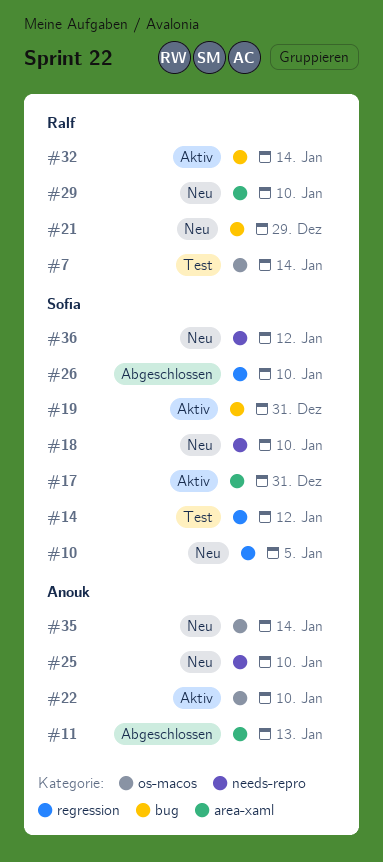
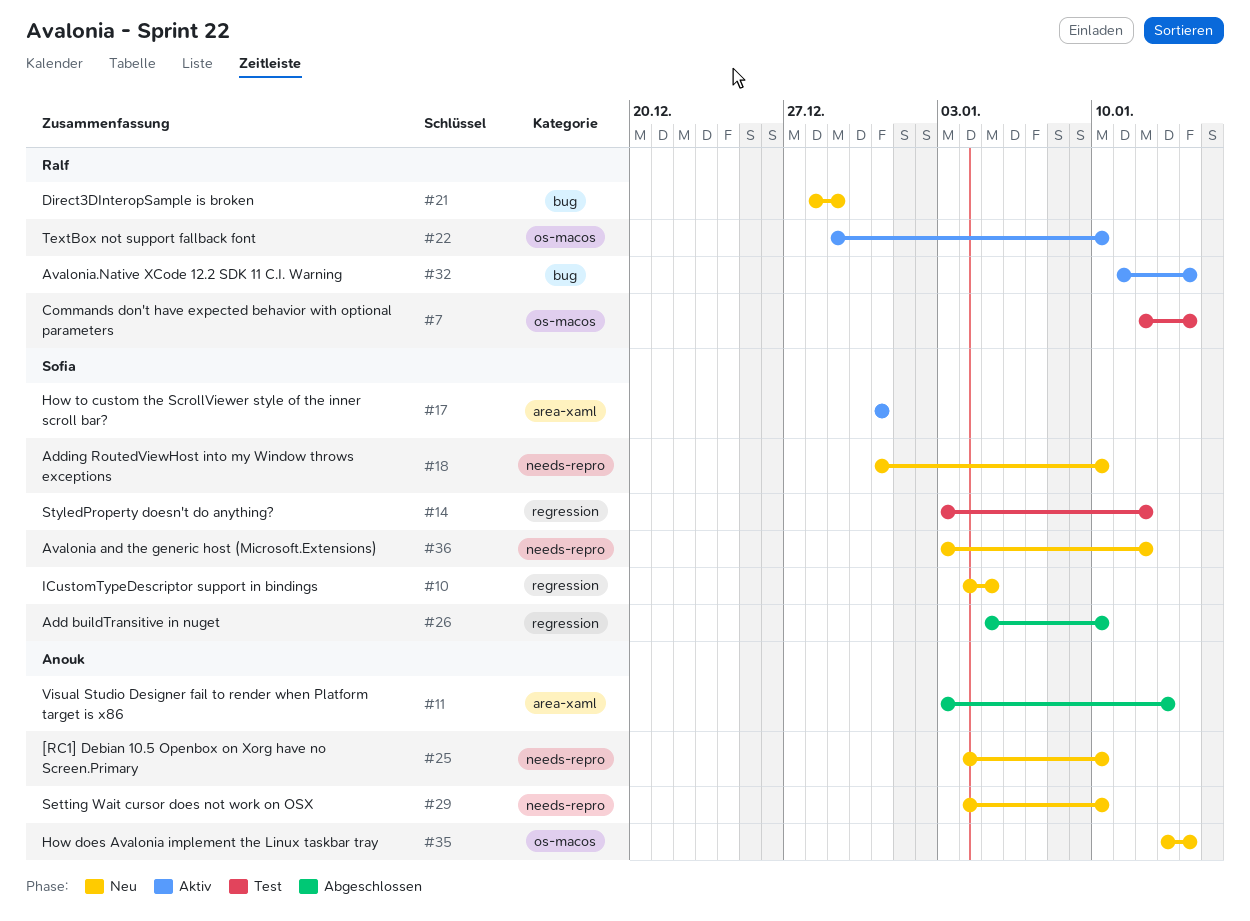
#19: present -> none
#22, owner: Anouk -> Ralf
#29, owner: Ralf -> Anouk
#29, label: area-xaml -> needs-repro

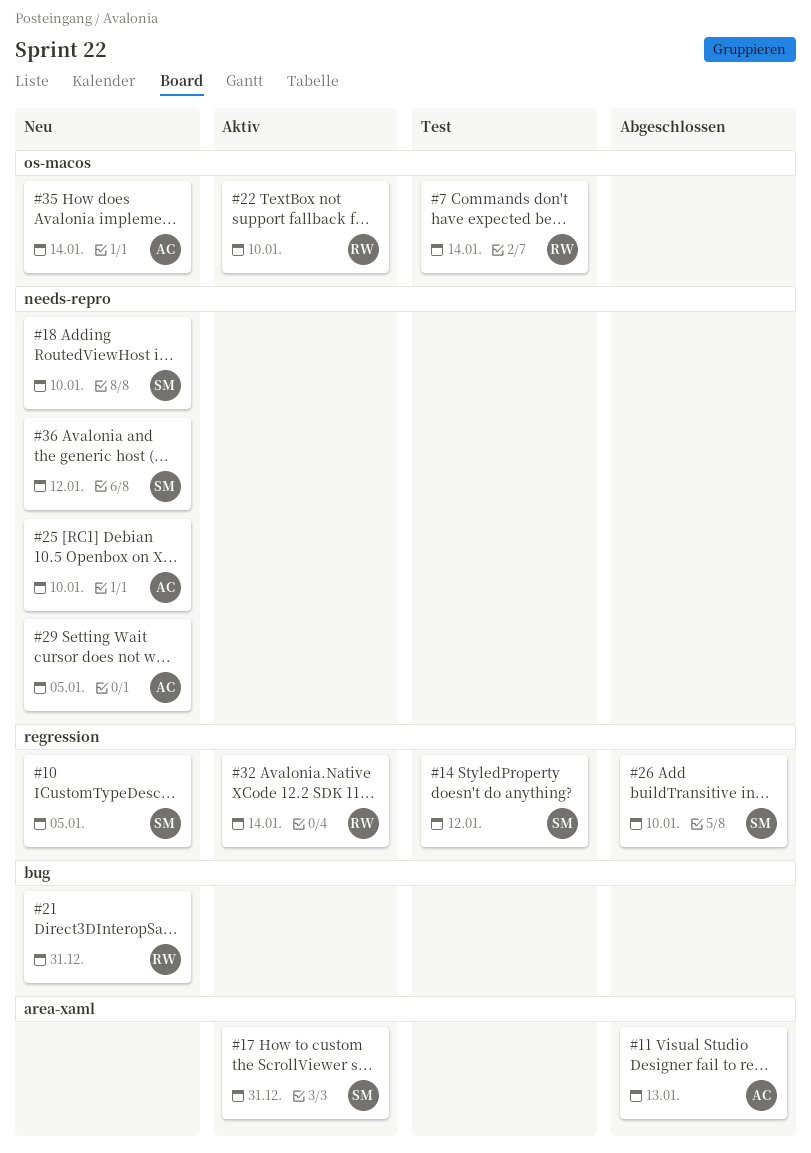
#21, due: Dec 29 -> Dec 31
#29, due: Jan 10 -> Jan 5
#32, label: bug -> regression

